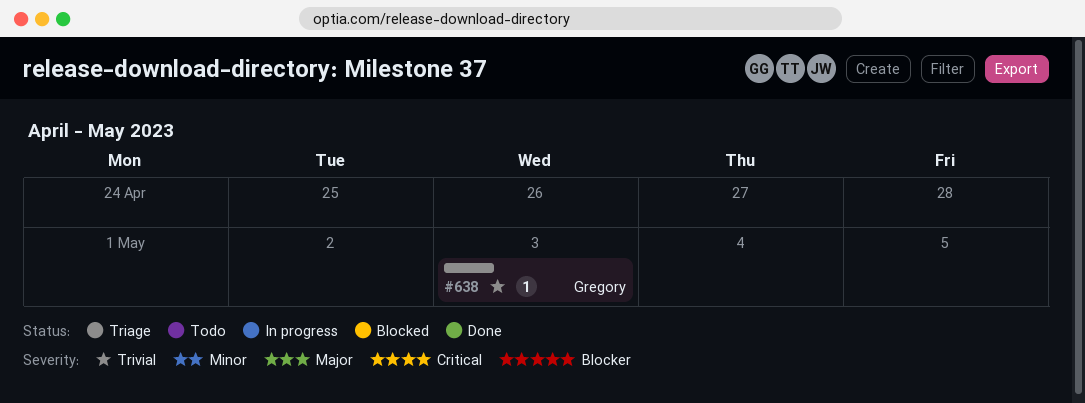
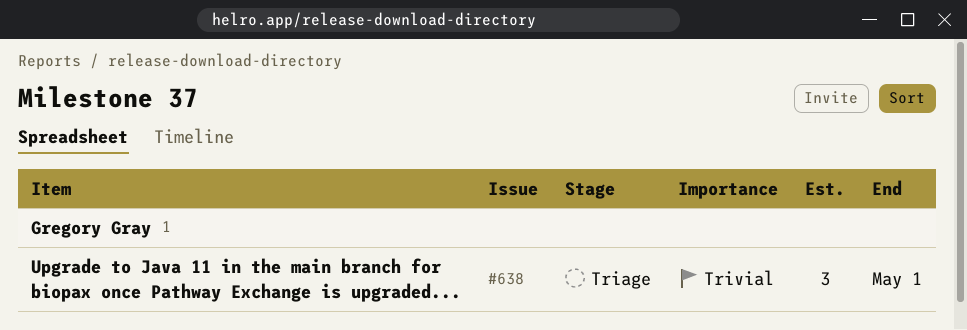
#638, estimate: 1 -> 3
#638, due: May 3 -> May 1

